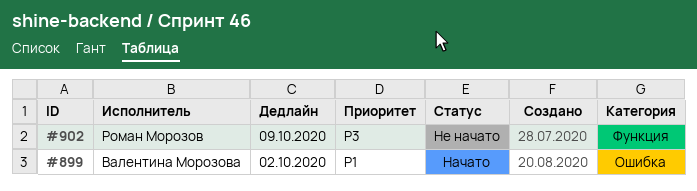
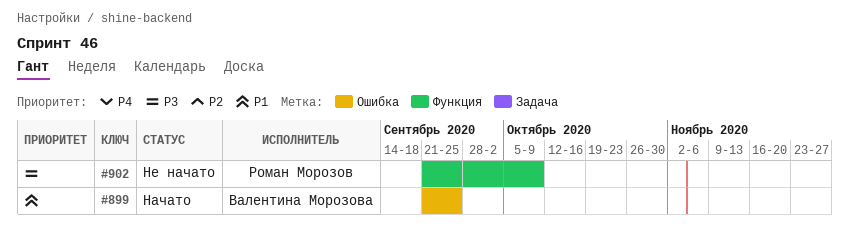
#899, due: Oct 2 -> Sep 25

